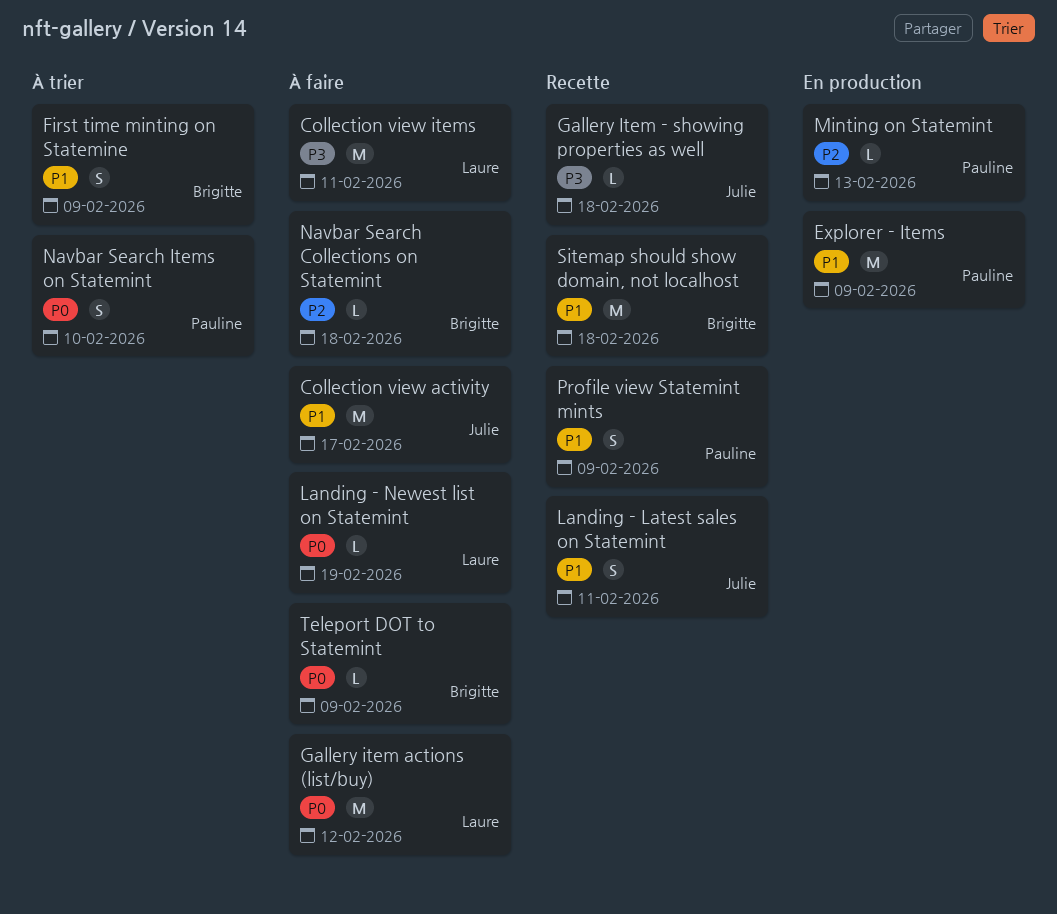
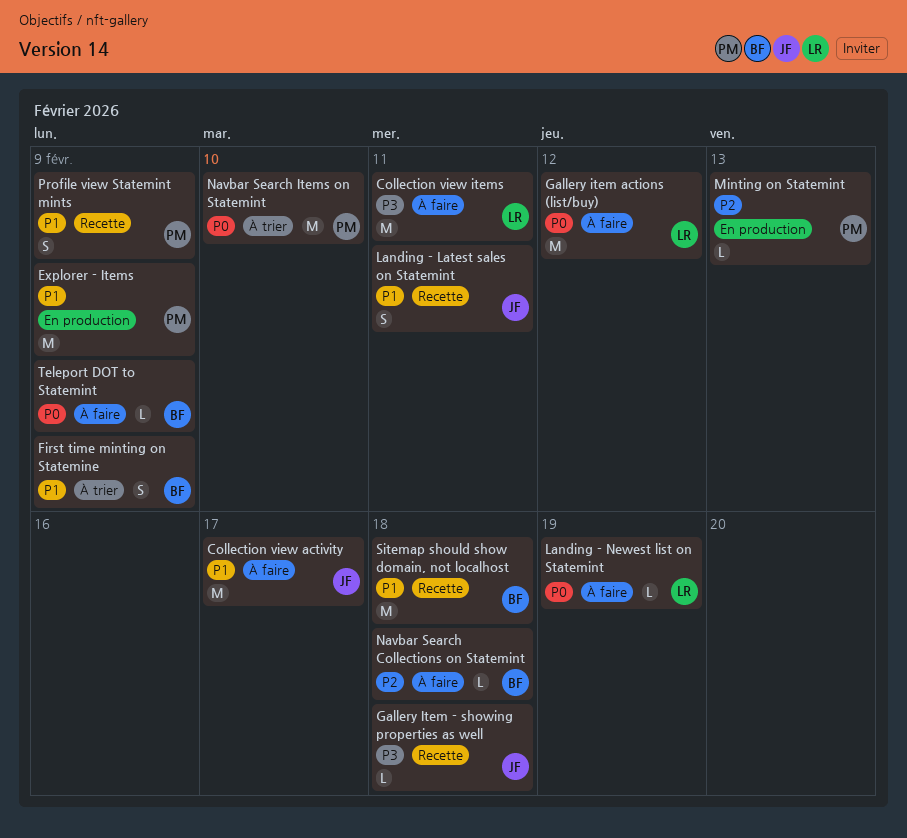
Navbar Search Items on Statemint, estimate: S -> M

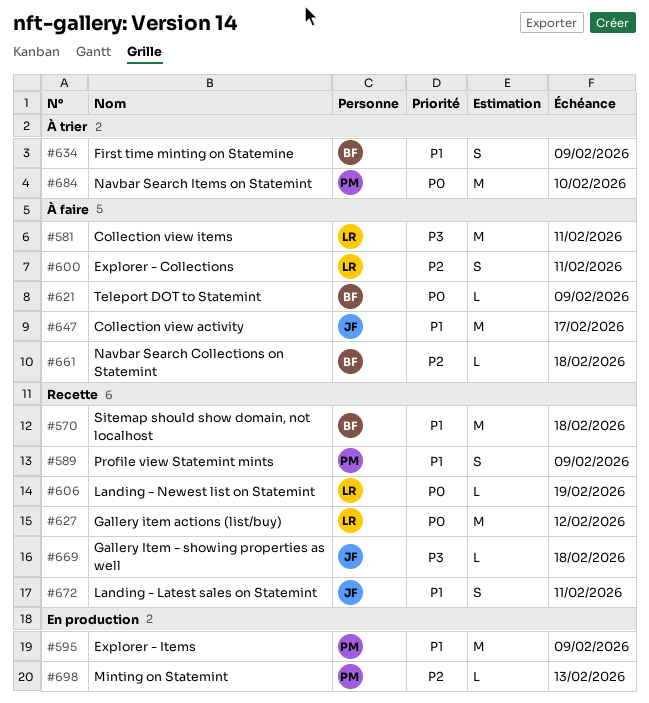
Explorer - Collections: none -> present
Gallery item actions (list/buy), status: À faire -> Recette
Landing - Newest list on Statemint, status: À faire -> Recette

